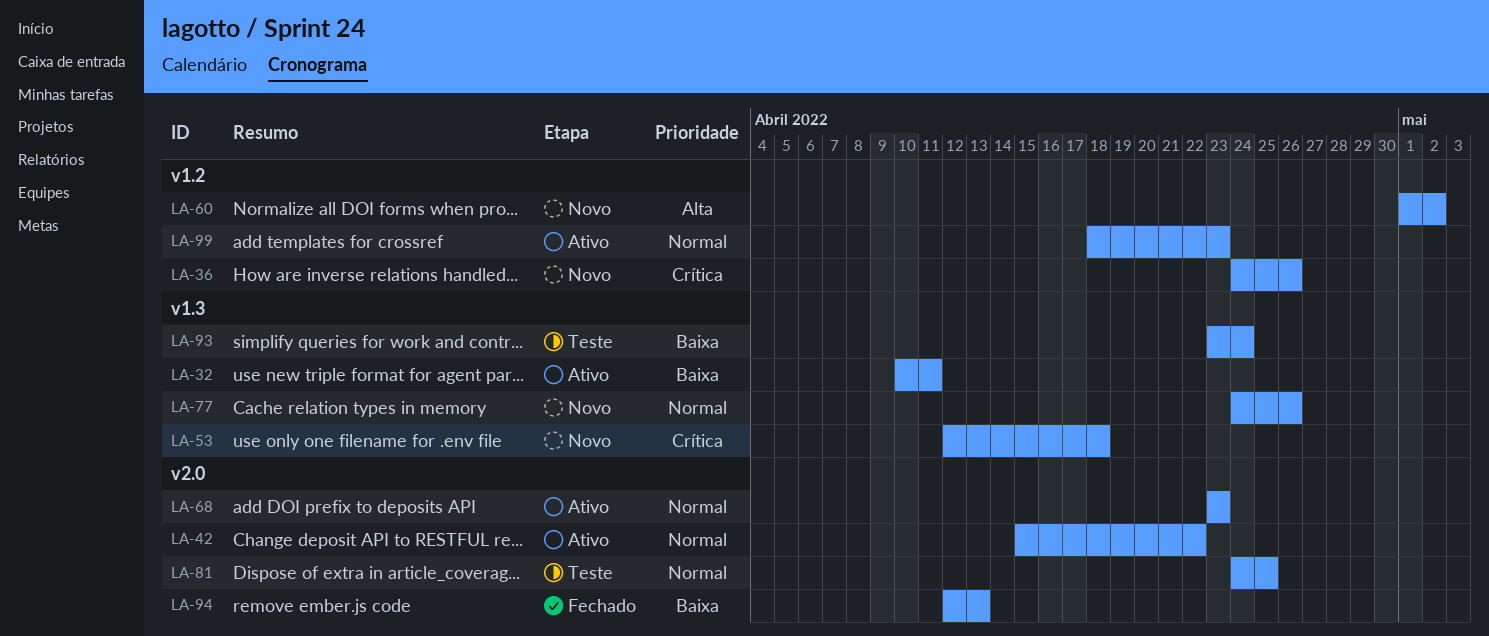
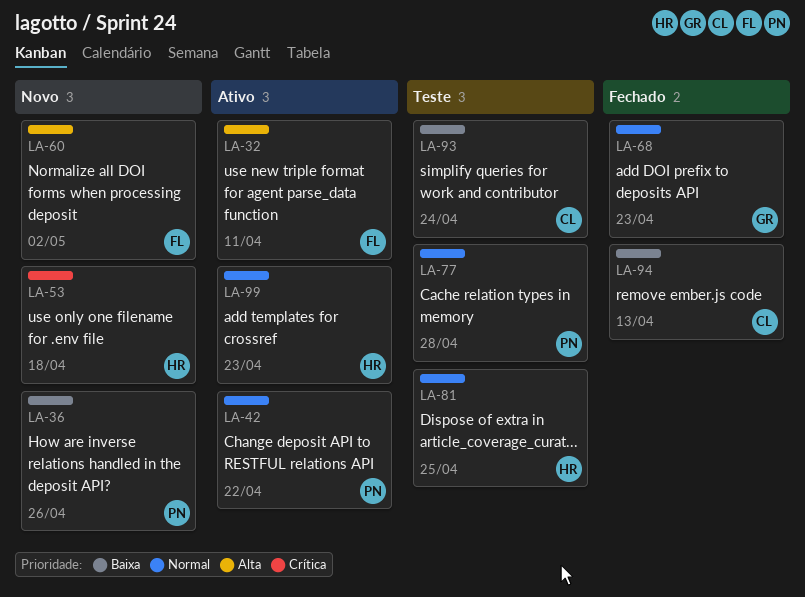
LA-32, priority: Baixa -> Alta
LA-36, priority: Crítica -> Baixa
LA-68, status: Ativo -> Fechado
LA-77, status: Novo -> Teste
LA-77, due: Apr 26 -> Apr 28

